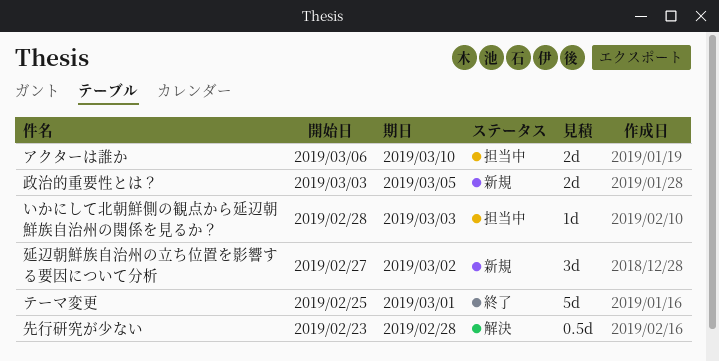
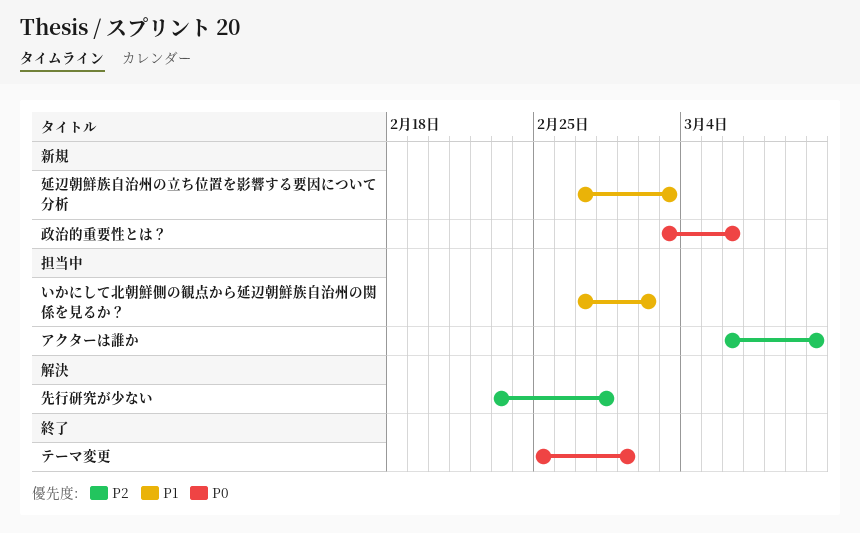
いかにして北朝鮮側の観点から延辺朝鮮族自治州の関係を見るか？, start: Feb 28 -> Feb 27
いかにして北朝鮮側の観点から延辺朝鮮族自治州の関係を見るか？, due: Mar 3 -> Mar 2
延辺朝鮮族自治州の立ち位置を影響する要因について分析, due: Mar 2 -> Mar 3
政治的重要性とは？, due: Mar 5 -> Mar 6

